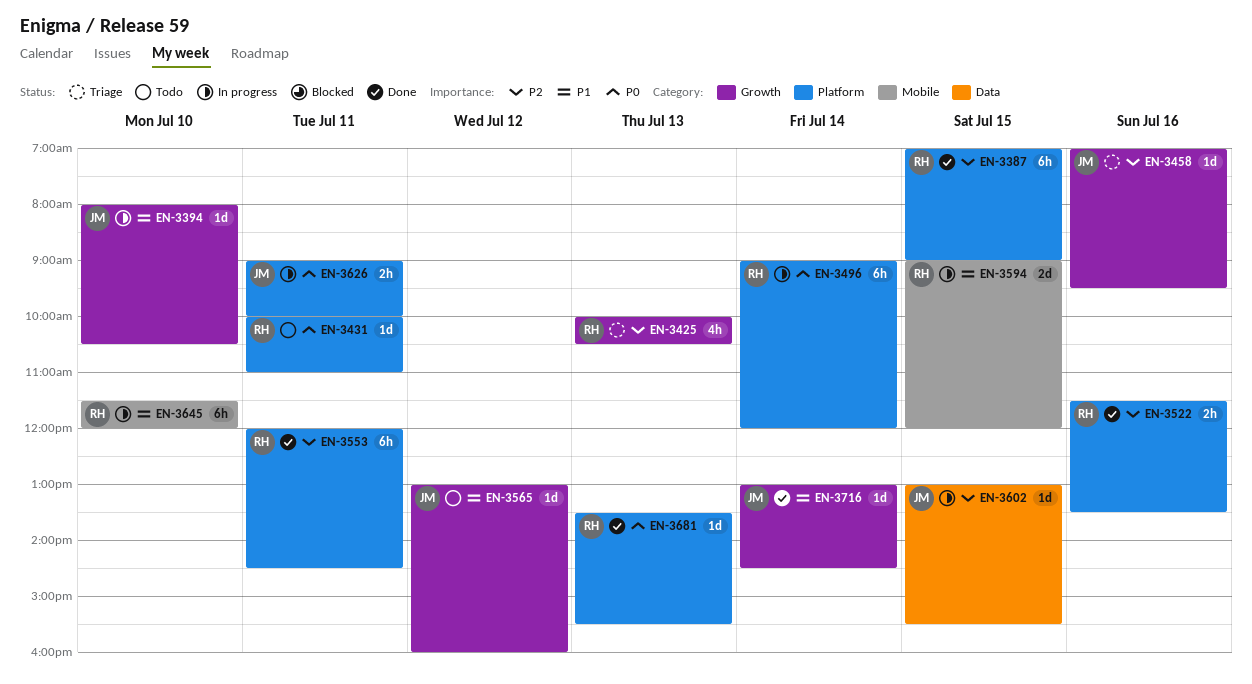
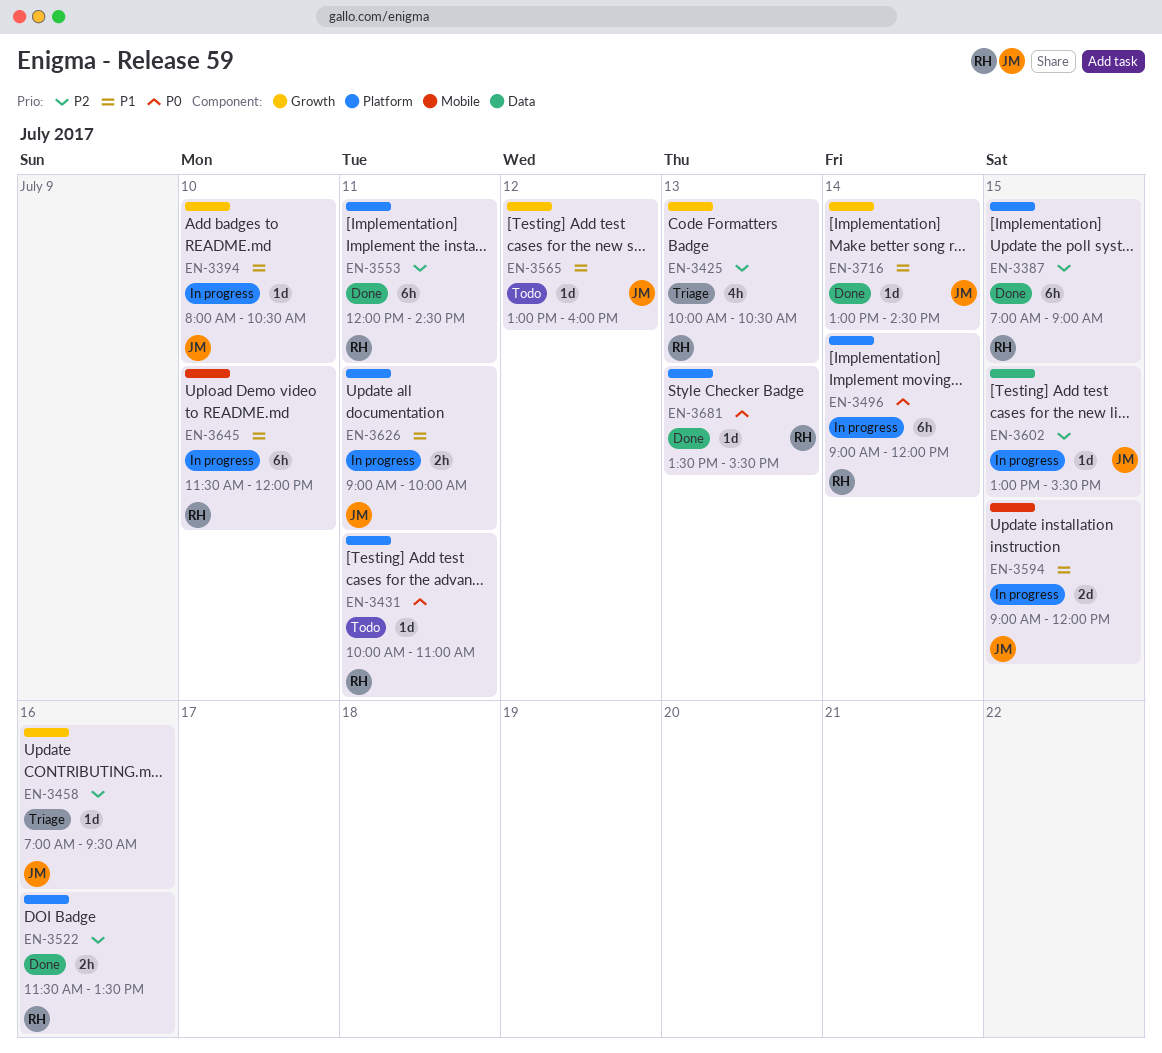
EN-3594, owner: RH -> JM
EN-3626, priority: P0 -> P1

